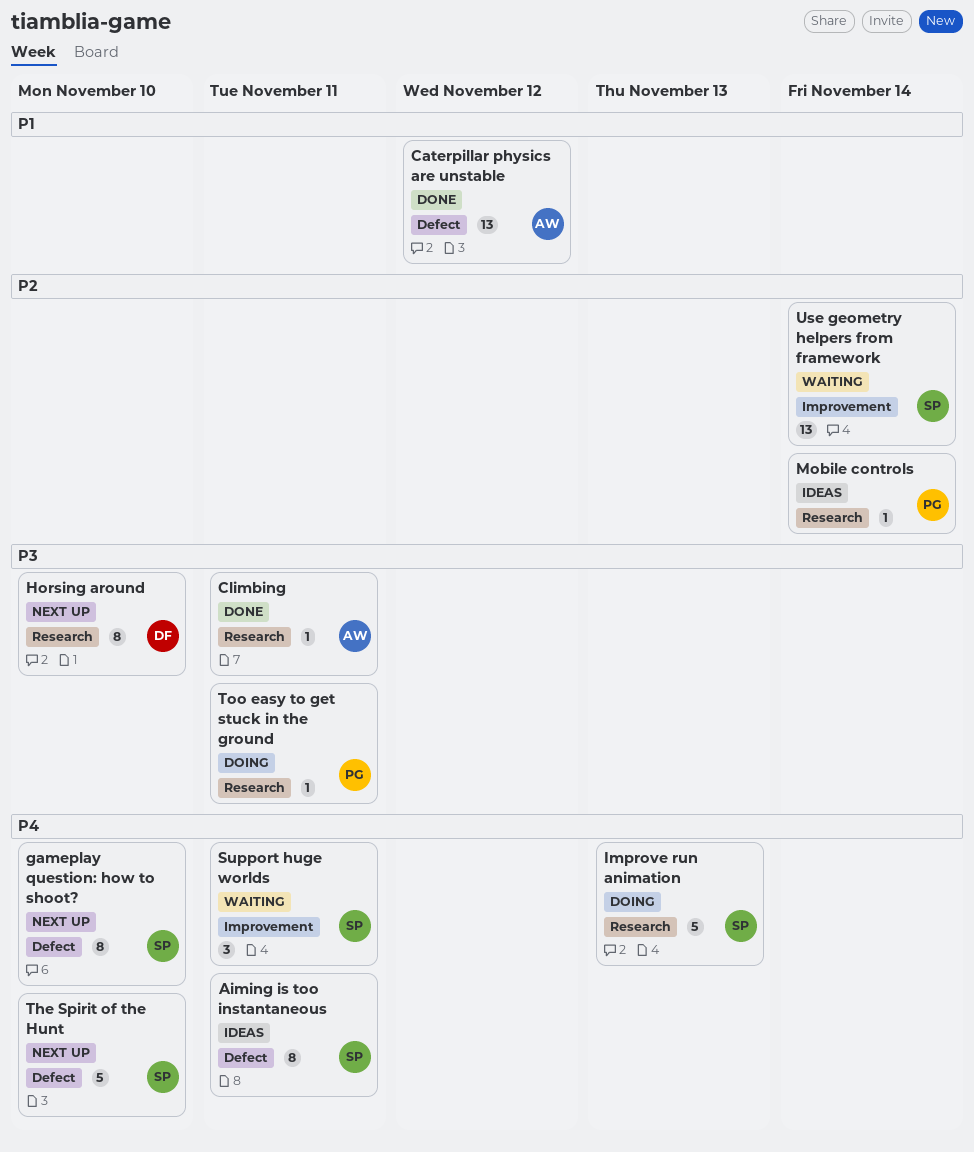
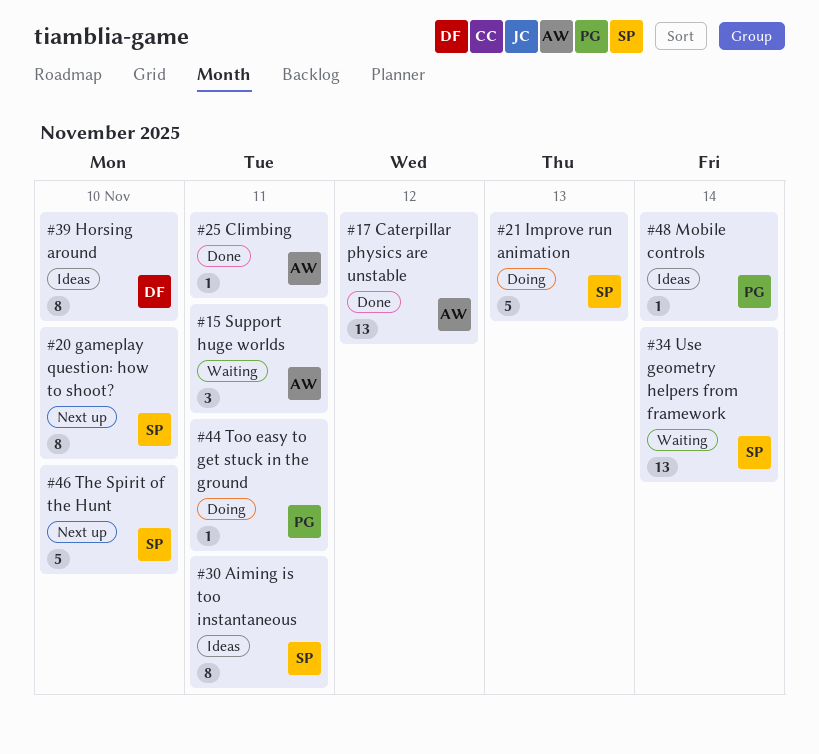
Horsing around, status: Next up -> Ideas
Support huge worlds, owner: SP -> AW

